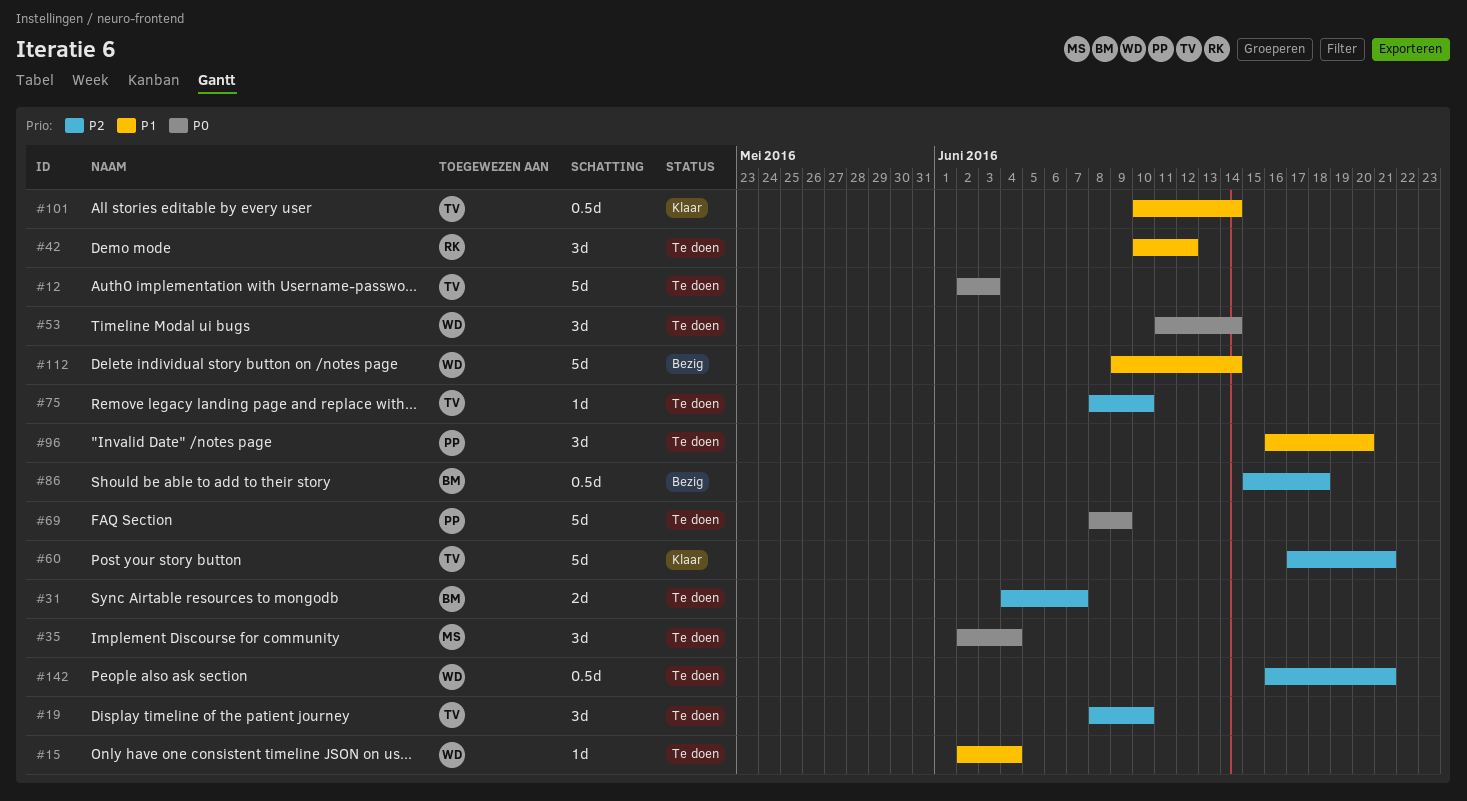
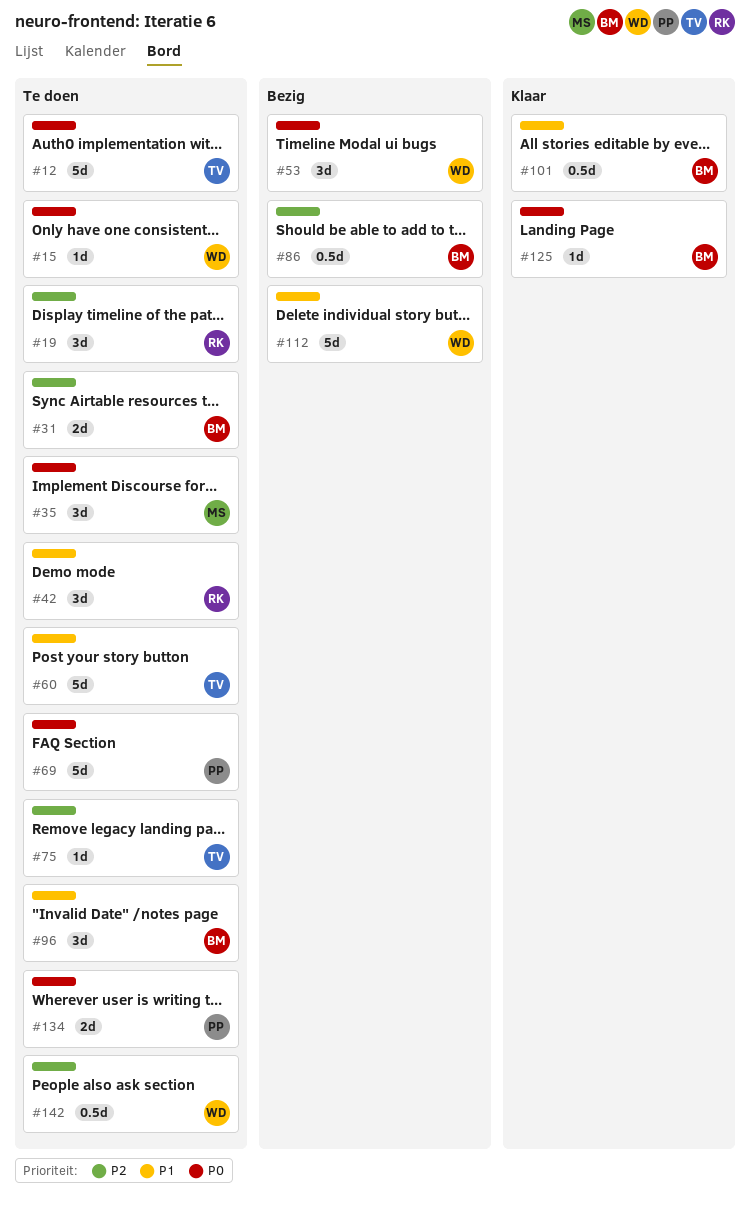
#15, priority: P1 -> P0
#19, owner: TV -> RK
#53, status: Te doen -> Bezig
#60, status: Klaar -> Te doen
#60, priority: P2 -> P1
#96, owner: PP -> BM
#101, owner: TV -> BM
#125: none -> present
#134: none -> present

